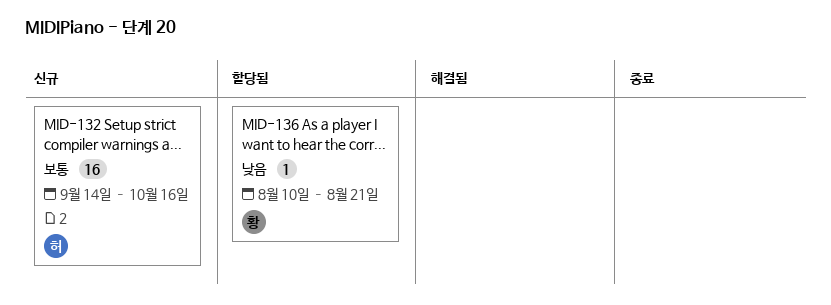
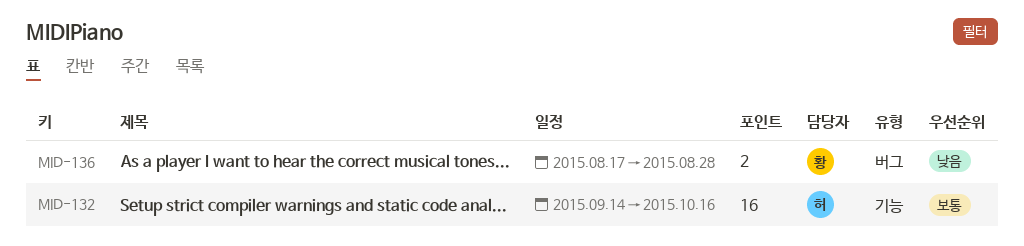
MID-136, estimate: 1 -> 2
MID-136, start: Aug 10 -> Aug 17
MID-136, due: Aug 21 -> Aug 28

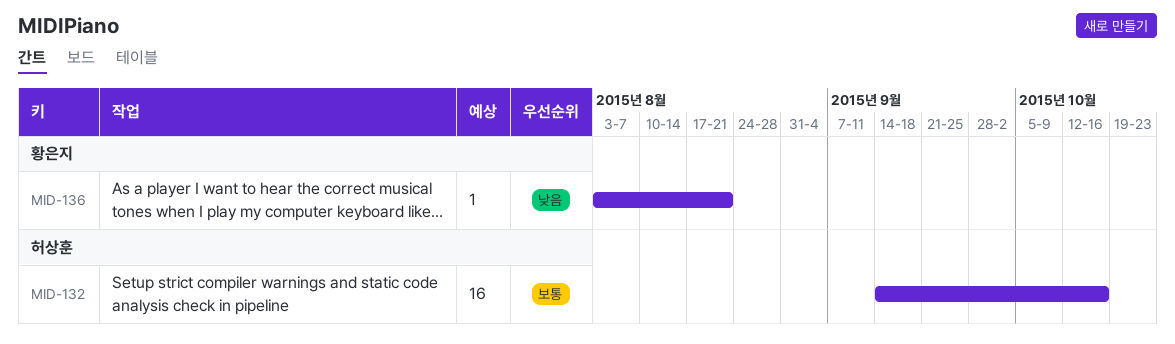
MID-136, estimate: 2 -> 1
MID-136, start: Aug 17 -> Aug 3
MID-136, due: Aug 28 -> Aug 21

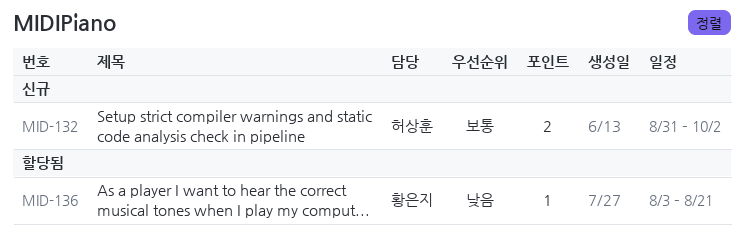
MID-132, estimate: 16 -> 2
MID-132, start: Sep 14 -> Aug 31
MID-132, due: Oct 16 -> Oct 2

